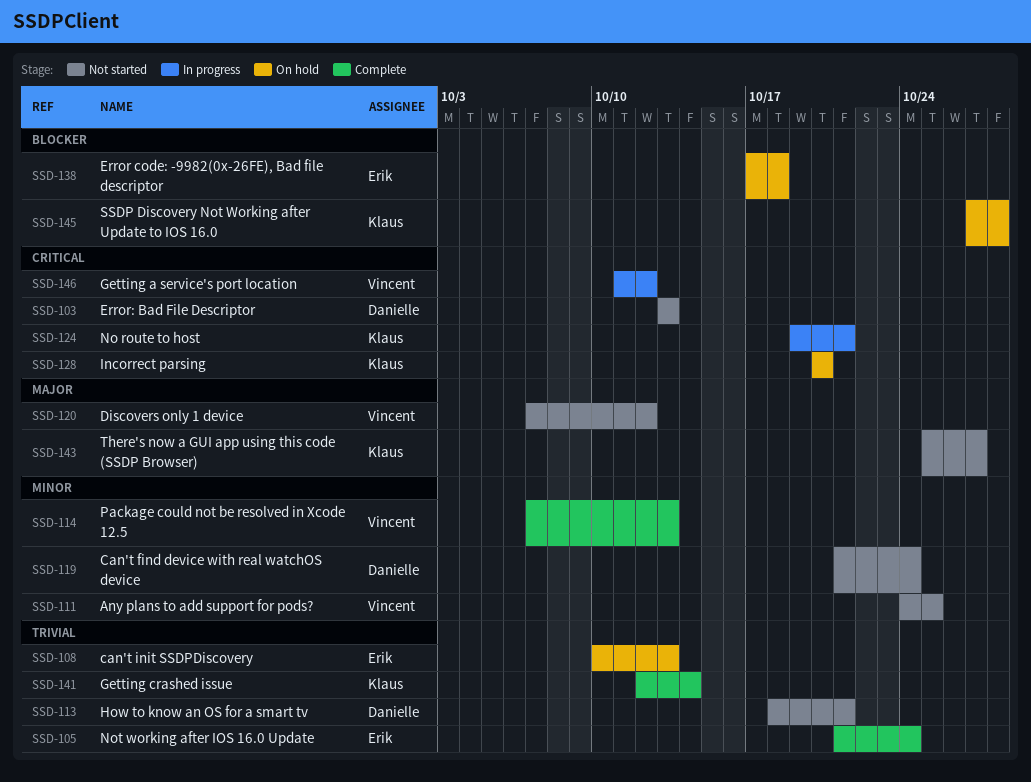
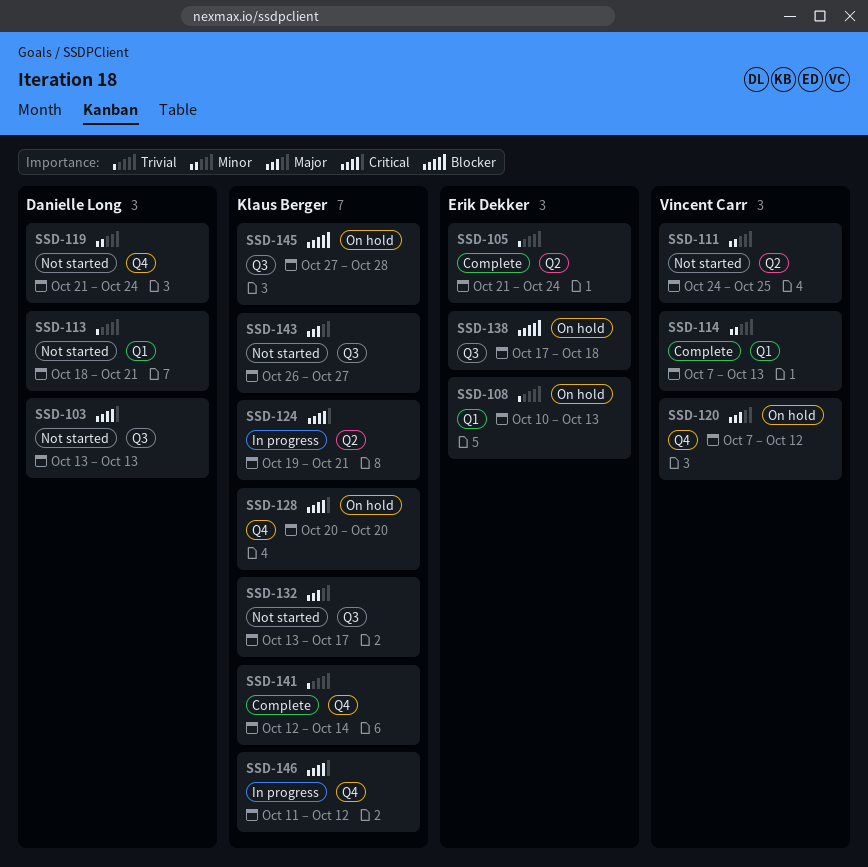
SSD-120, status: Not started -> On hold
SSD-132: none -> present
SSD-143, start: Oct 25 -> Oct 26
SSD-146, owner: Vincent Carr -> Klaus Berger

